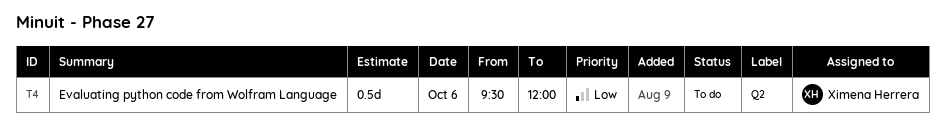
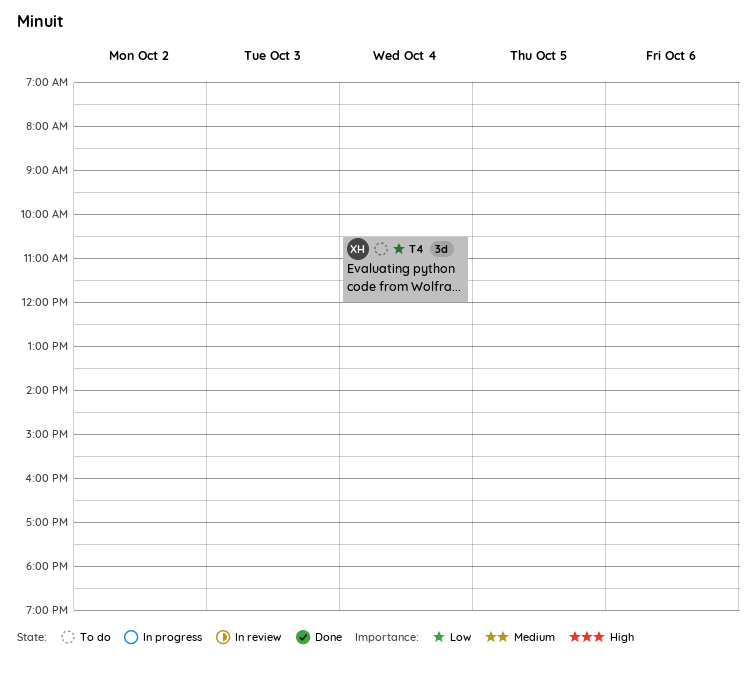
T4, estimate: 0.5d -> 3d
T4, day: Oct 6 -> Oct 4
T4, begins: 09:30 -> 10:30

